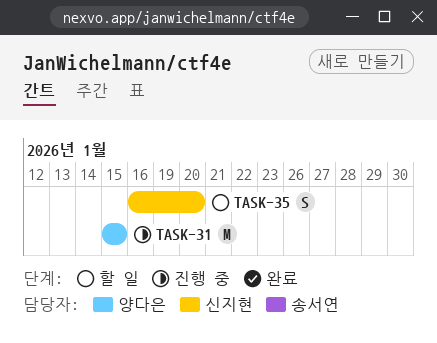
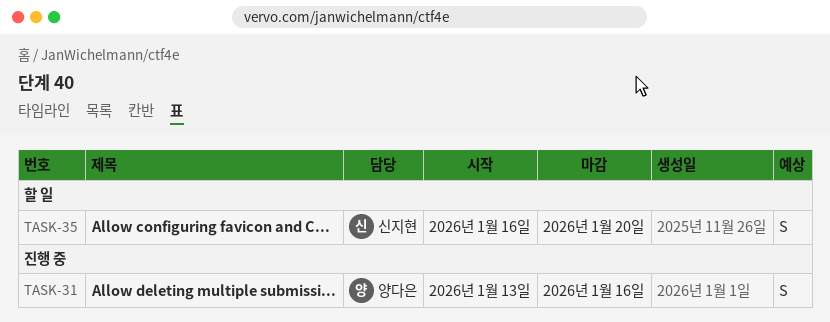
TASK-31, estimate: M -> S
TASK-31, start: Jan 15 -> Jan 13
TASK-31, due: Jan 15 -> Jan 16

